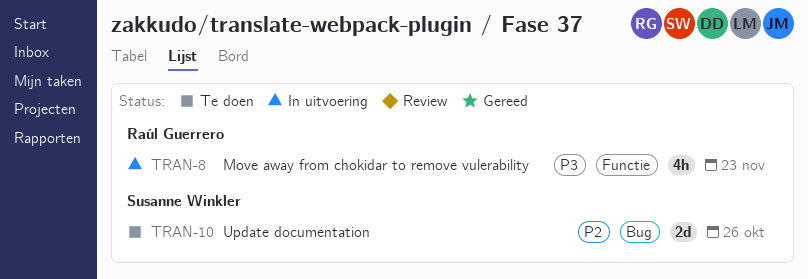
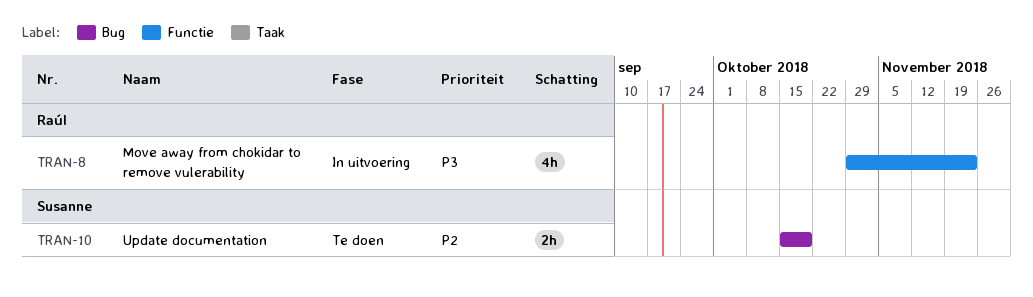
TRAN-10, estimate: 2d -> 2h
TRAN-10, due: Oct 26 -> Oct 19

